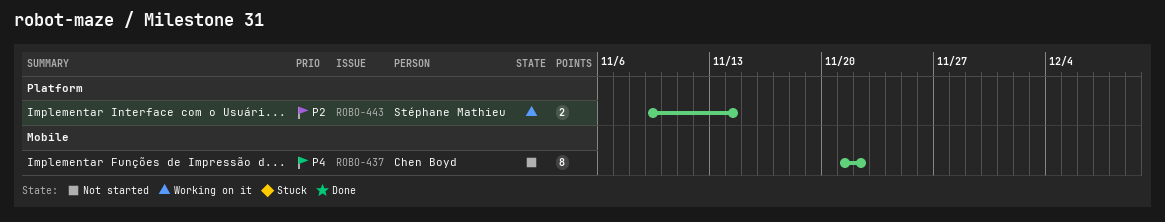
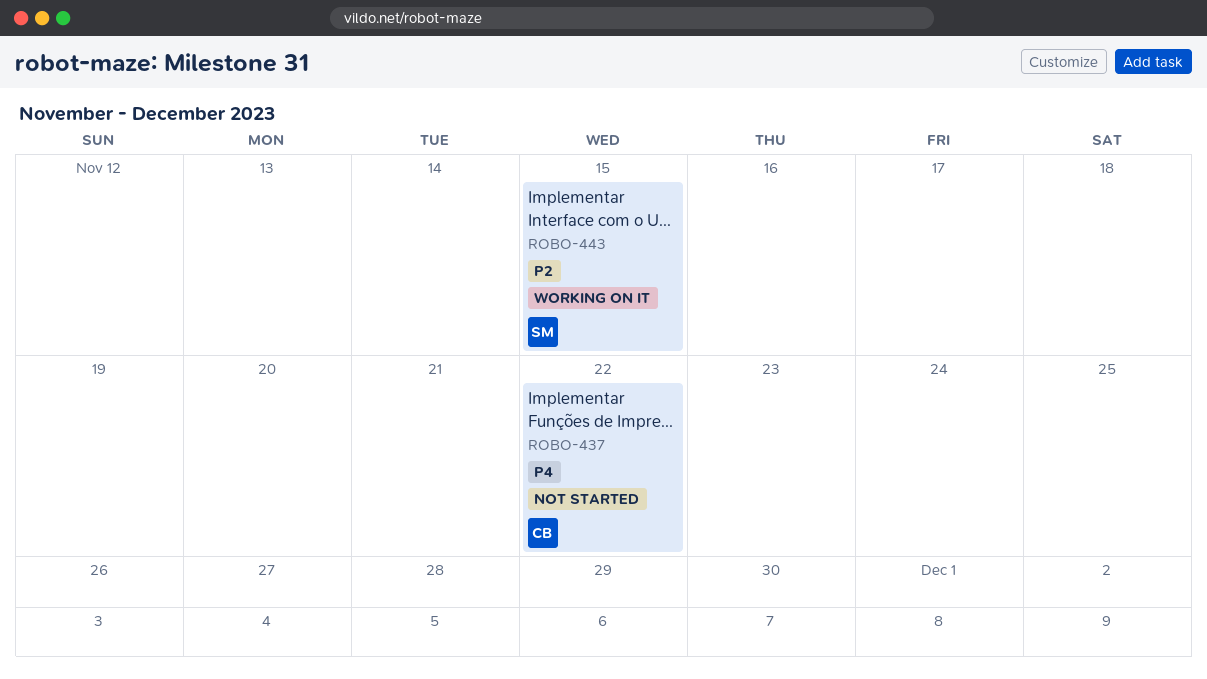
ROBO-443, due: Nov 14 -> Nov 15

